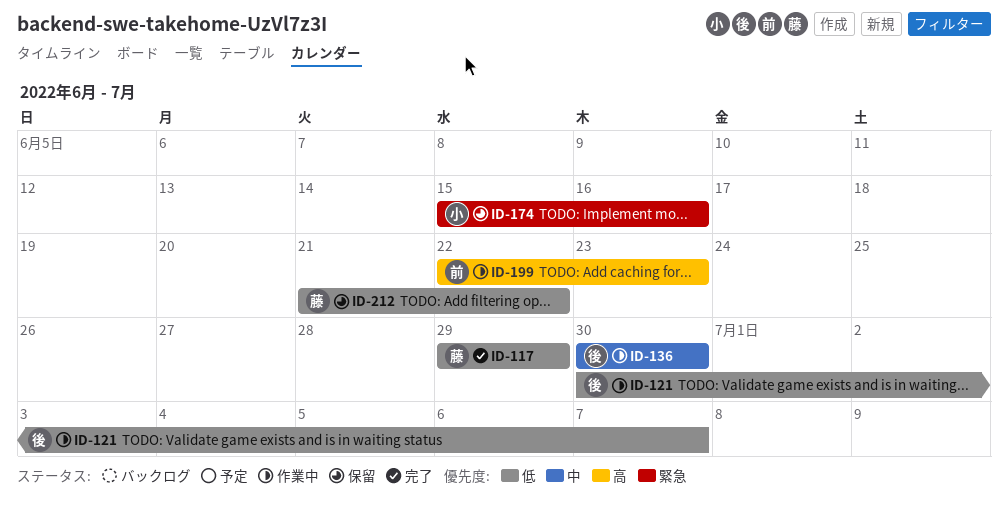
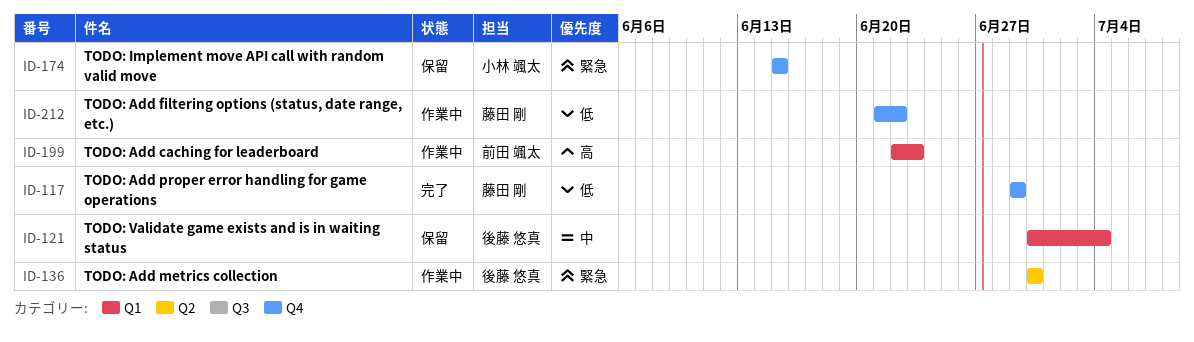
ID-121, status: 作業中 -> 保留
ID-121, priority: 低 -> 中
ID-121, due: Jul 7 -> Jul 4
ID-136, priority: 中 -> 緊急
ID-174, due: Jun 16 -> Jun 15
ID-212, status: 保留 -> 作業中

